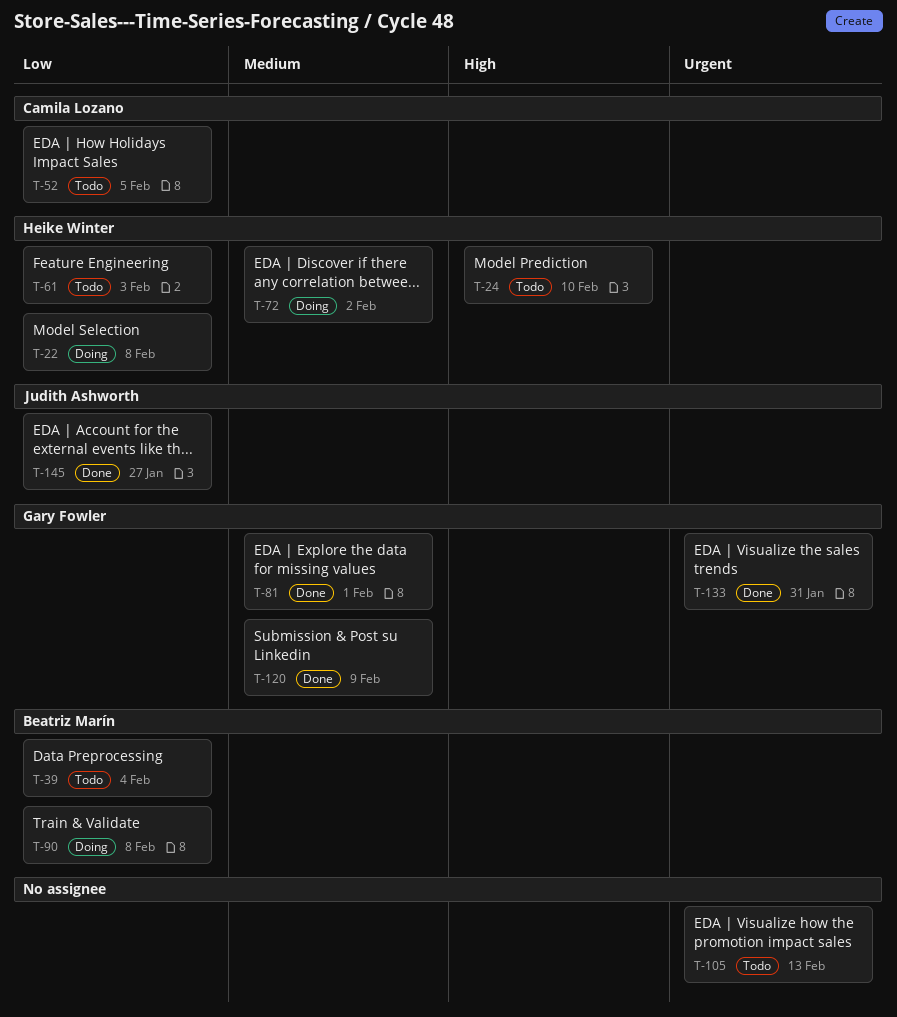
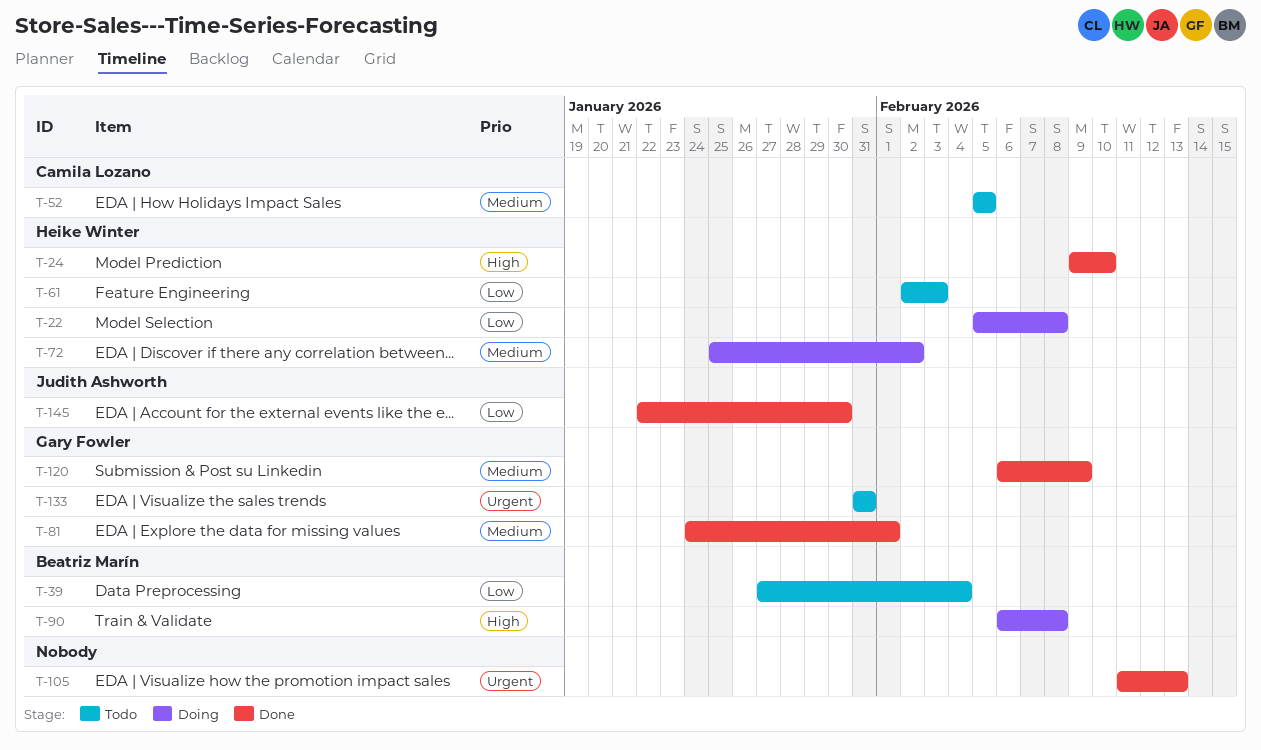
T-24, status: Todo -> Done
T-52, priority: Low -> Medium
T-90, priority: Low -> High
T-105, status: Todo -> Done
T-133, status: Done -> Todo
T-145, due: Jan 27 -> Jan 30

